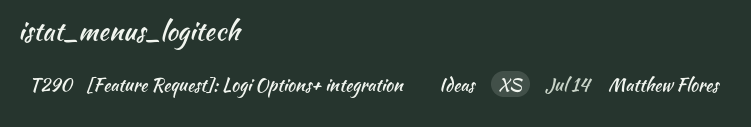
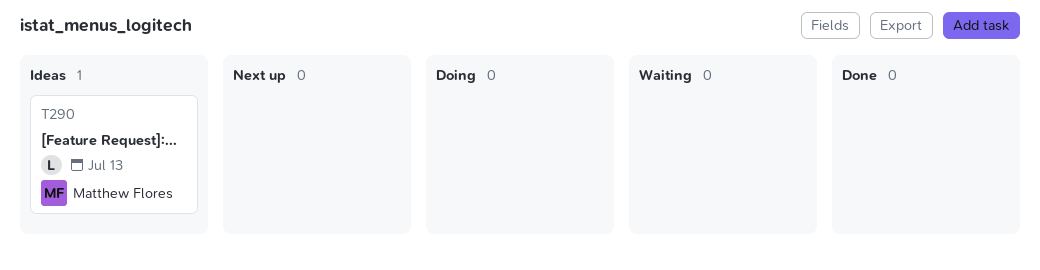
T290, estimate: XS -> L
T290, due: Jul 14 -> Jul 13

